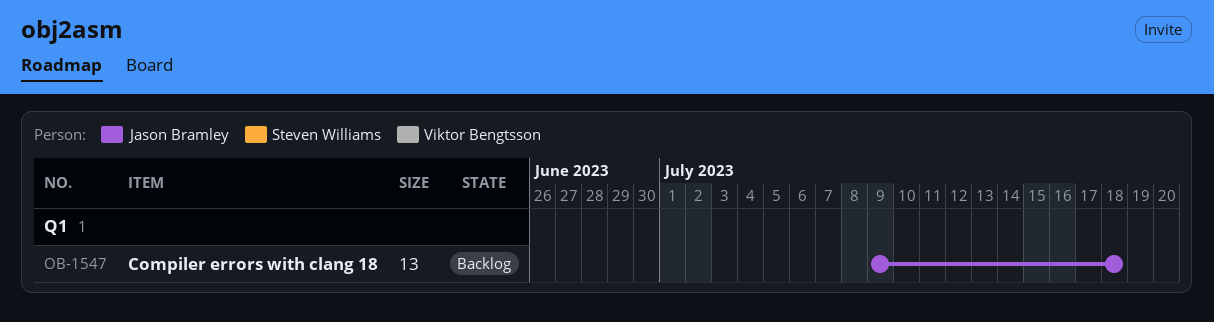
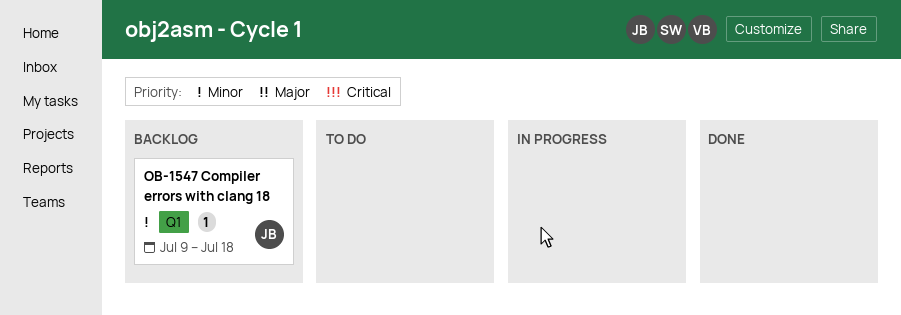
OB-1547, estimate: 13 -> 1

